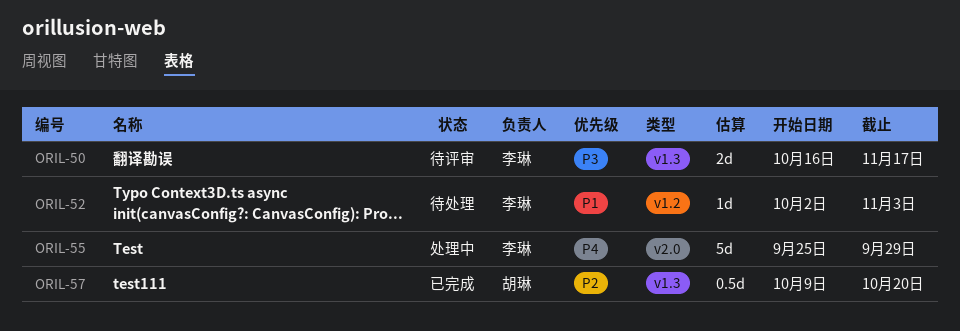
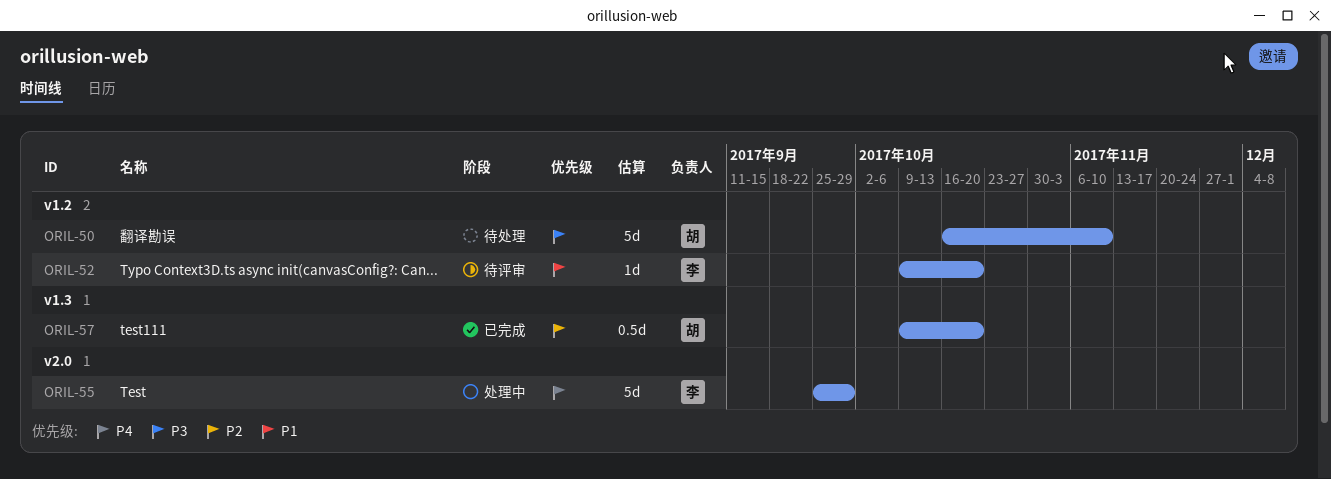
ORIL-50, status: 待评审 -> 待处理
ORIL-50, owner: 李琳 -> 胡琳
ORIL-50, label: v1.3 -> v1.2
ORIL-50, estimate: 2d -> 5d
ORIL-50, due: Nov 17 -> Nov 10
ORIL-52, status: 待处理 -> 待评审
ORIL-52, start: Oct 2 -> Oct 9
ORIL-52, due: Nov 3 -> Oct 20

